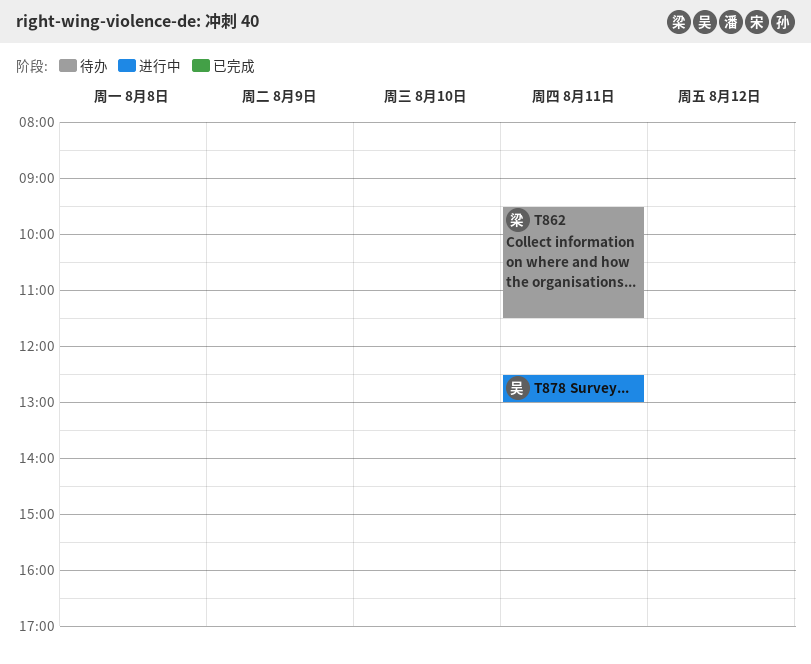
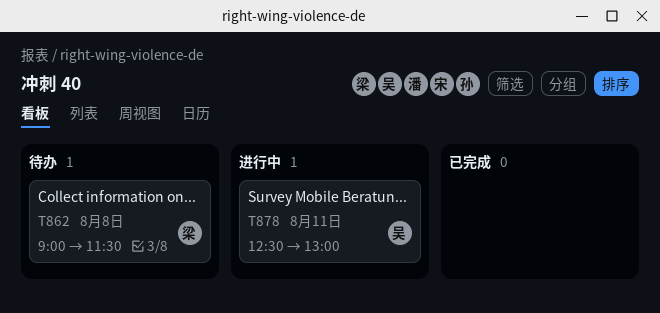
T862, day: Aug 11 -> Aug 8
T862, begins: 09:30 -> 09:00

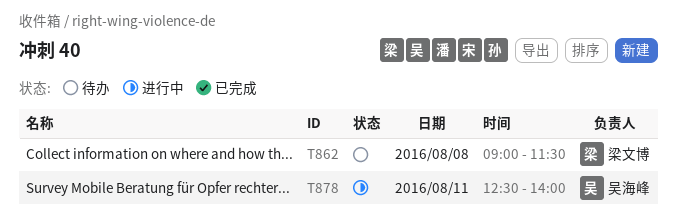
T878, ends: 13:00 -> 14:00

